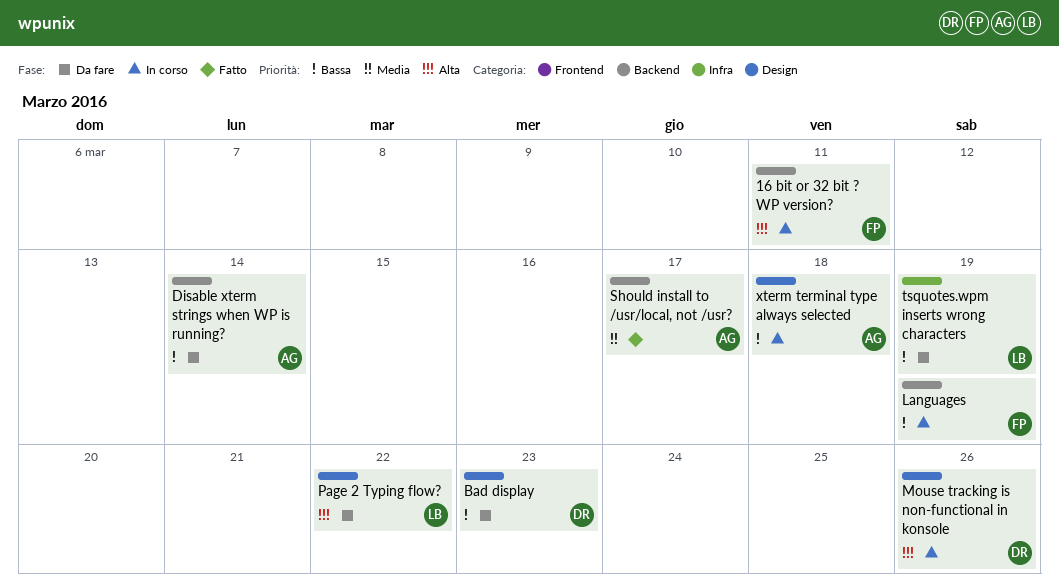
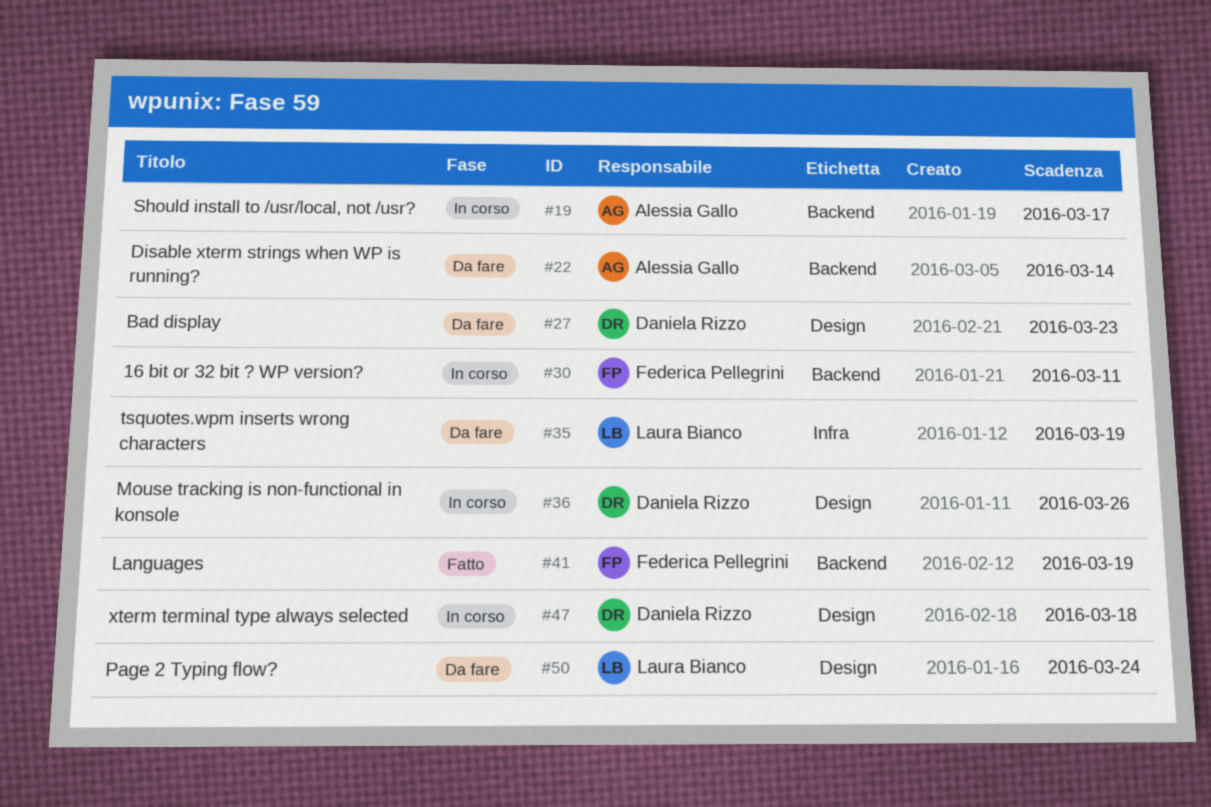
Languages, status: In corso -> Fatto
Page 2 Typing flow?, due: Mar 22 -> Mar 24
Should install to /usr/local, not /usr?, status: Fatto -> In corso
xterm terminal type always selected, owner: Alessia Gallo -> Daniela Rizzo

